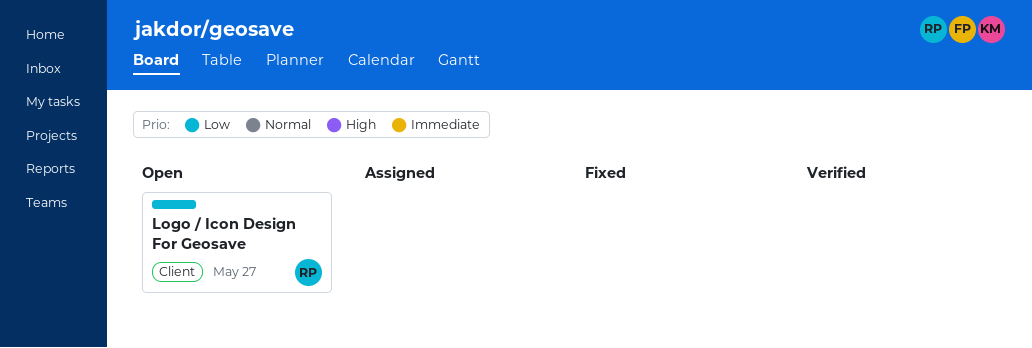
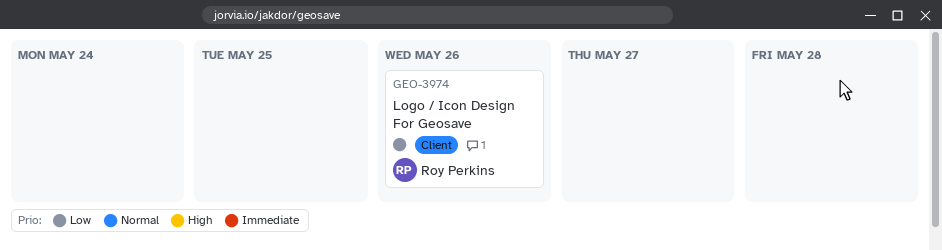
Logo / Icon Design For Geosave, due: May 27 -> May 26

